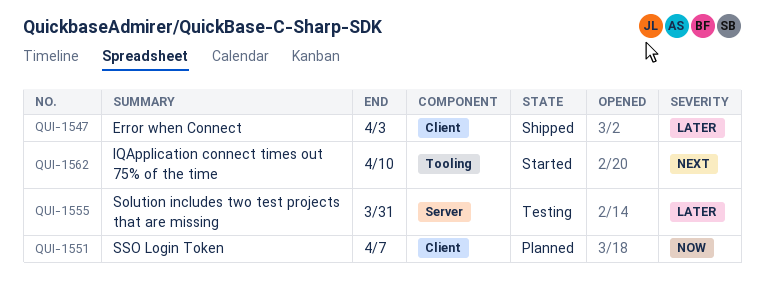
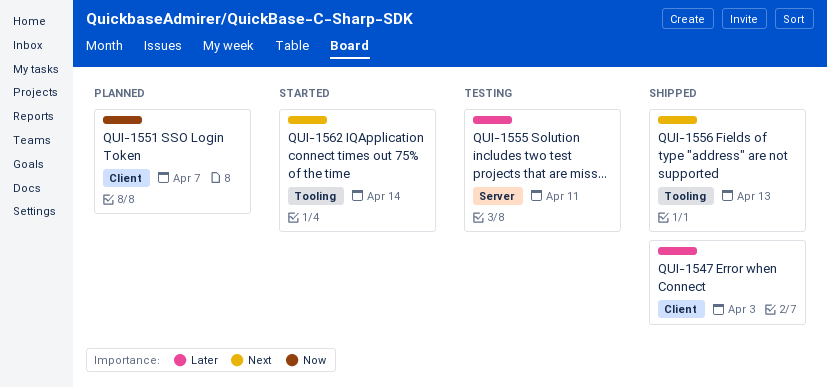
QUI-1555, due: Mar 31 -> Apr 11
QUI-1556: none -> present
QUI-1562, due: Apr 10 -> Apr 14

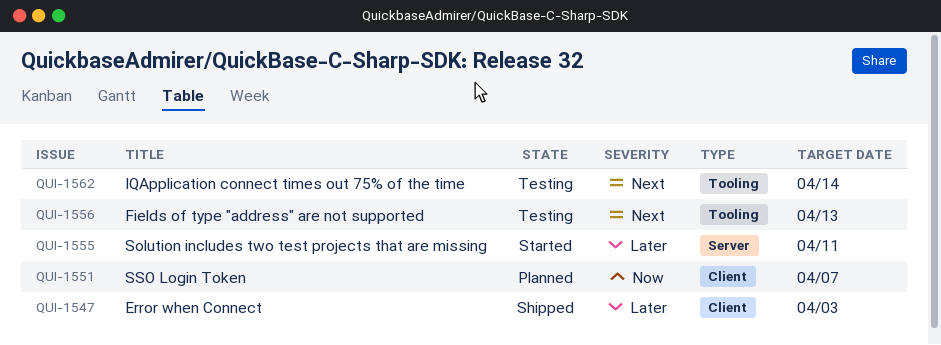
QUI-1555, status: Testing -> Started
QUI-1556, status: Shipped -> Testing
QUI-1562, status: Started -> Testing

